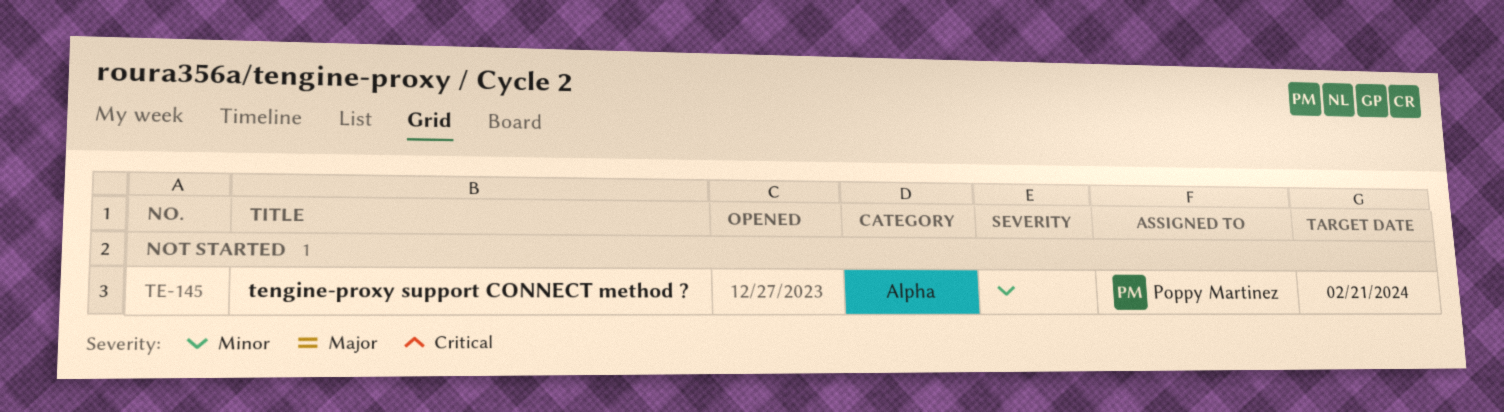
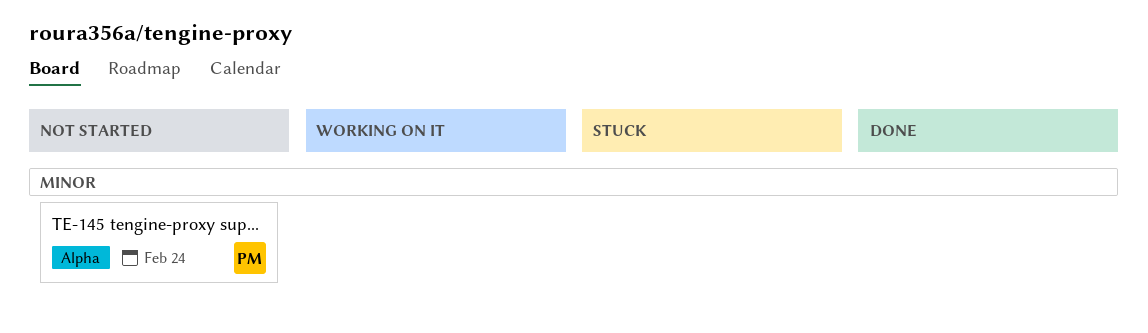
TE-145, due: Feb 21 -> Feb 24

